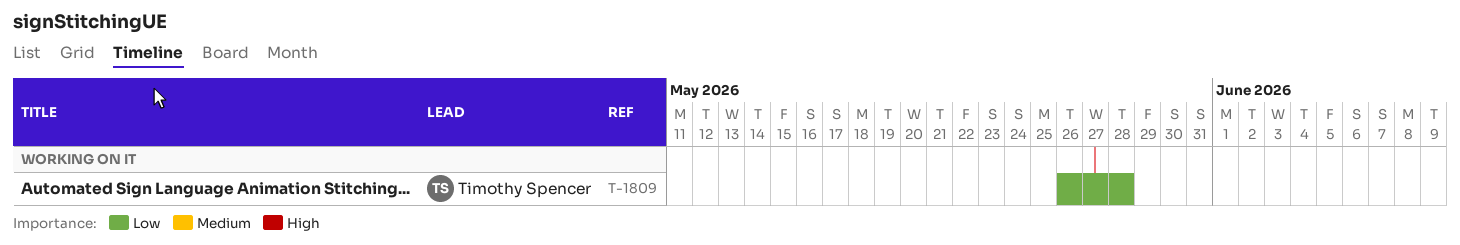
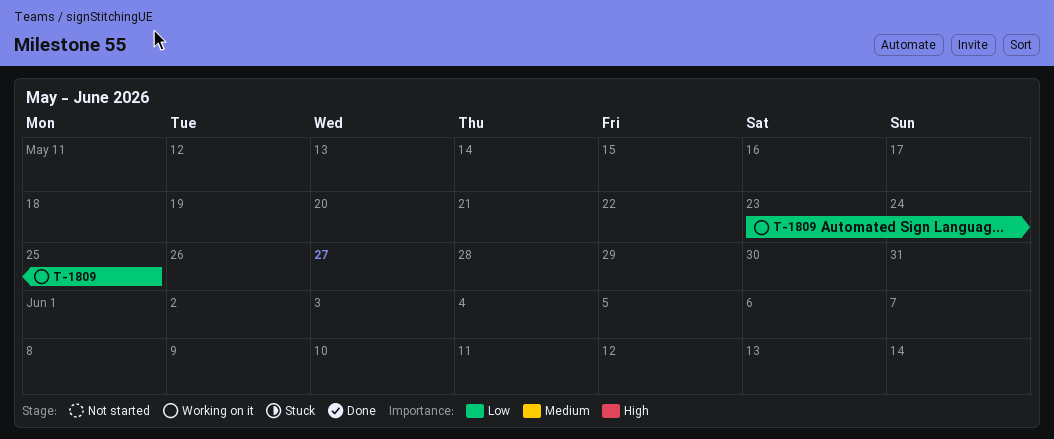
T-1809, start: May 26 -> May 23
T-1809, due: May 28 -> May 25

